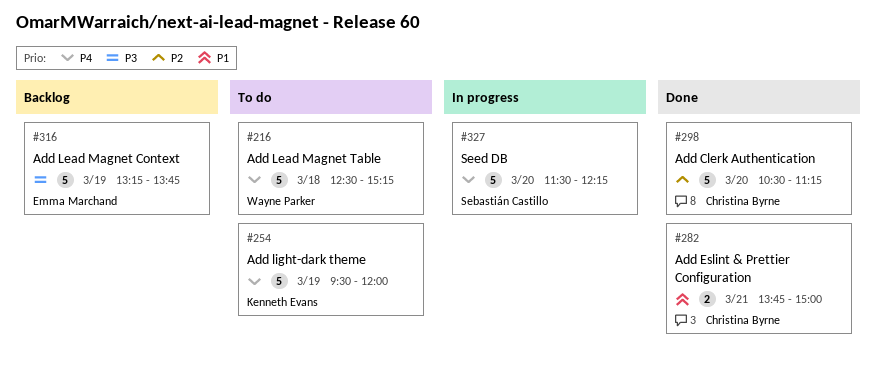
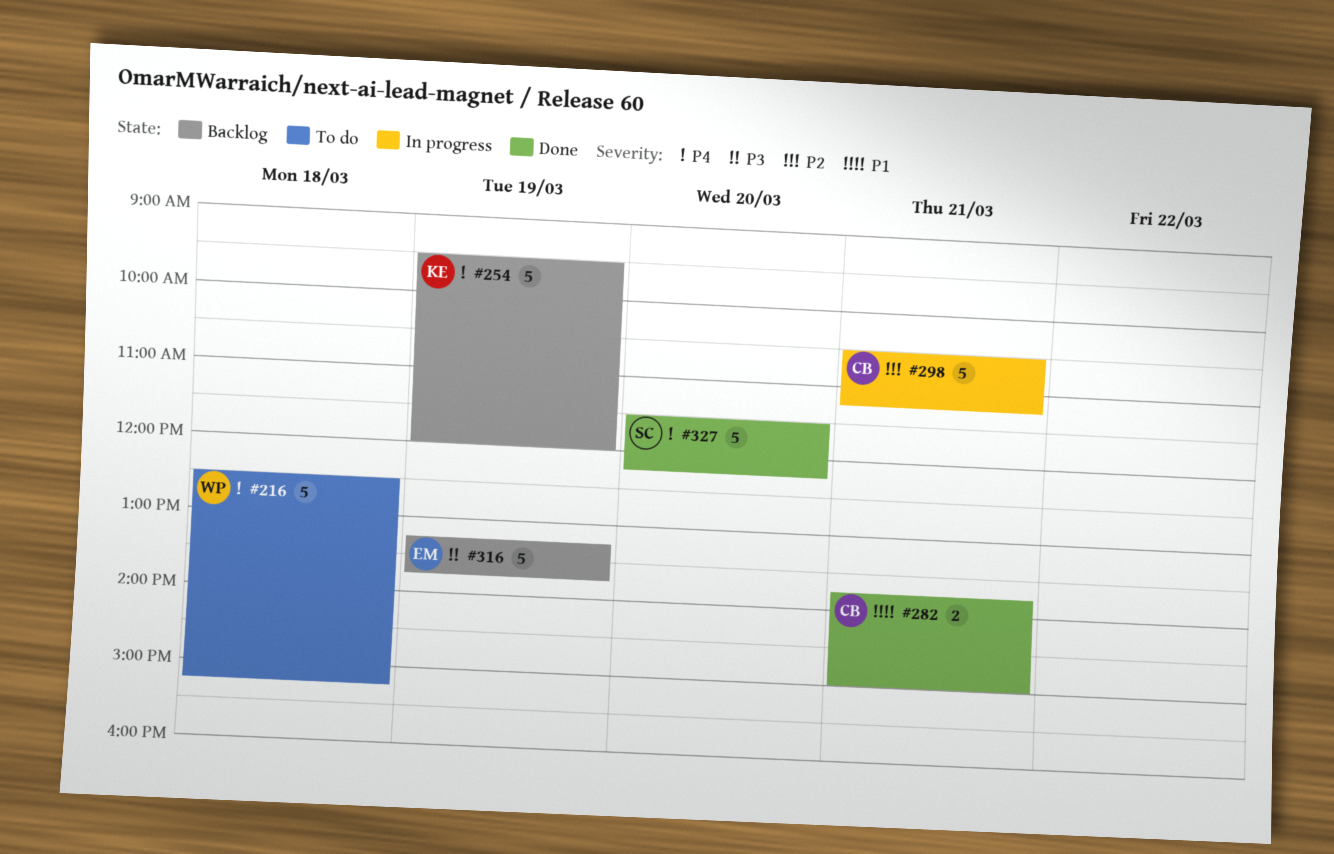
#254, status: To do -> Backlog
#298, status: Done -> In progress
#298, day: Mar 20 -> Mar 21
#327, status: In progress -> Done

